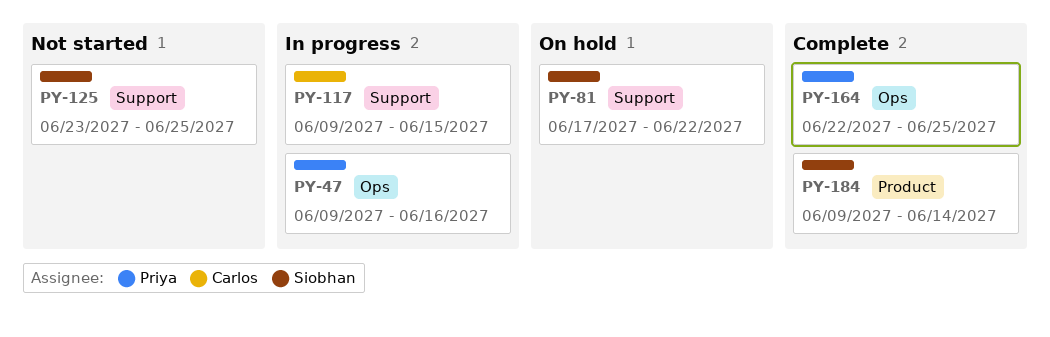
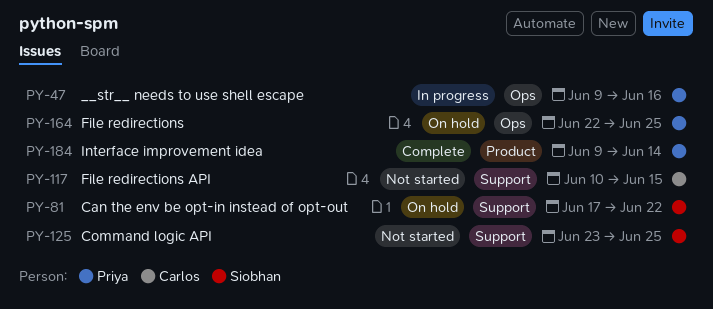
PY-117, status: In progress -> Not started
PY-117, start: Jun 9 -> Jun 10
PY-164, status: Complete -> On hold
PY-184, owner: Siobhan -> Priya

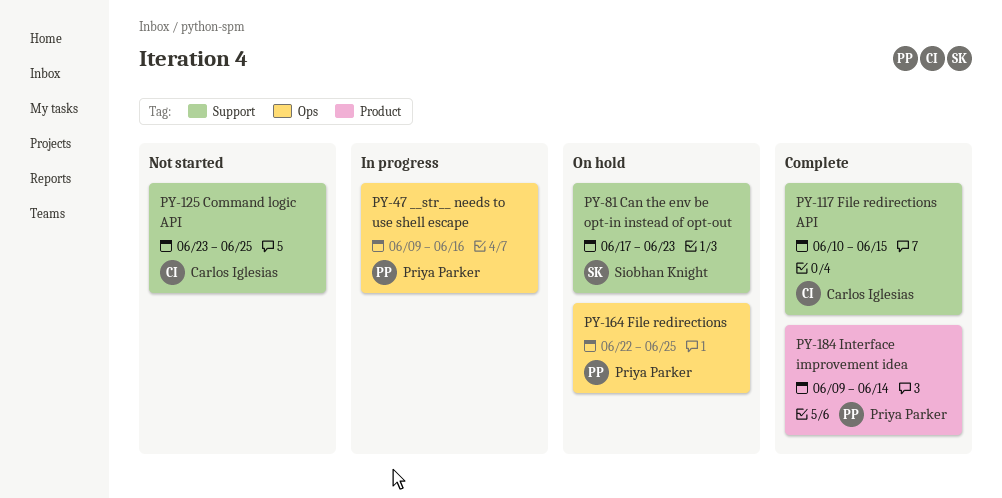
PY-81, due: Jun 22 -> Jun 23
PY-117, status: Not started -> Complete
PY-125, owner: Siobhan Knight -> Carlos Iglesias

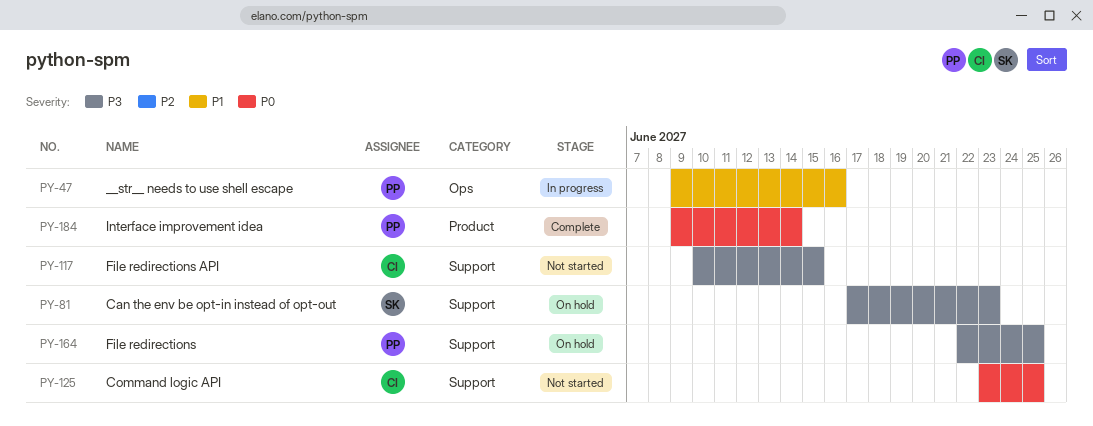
PY-117, status: Complete -> Not started
PY-164, label: Ops -> Support

